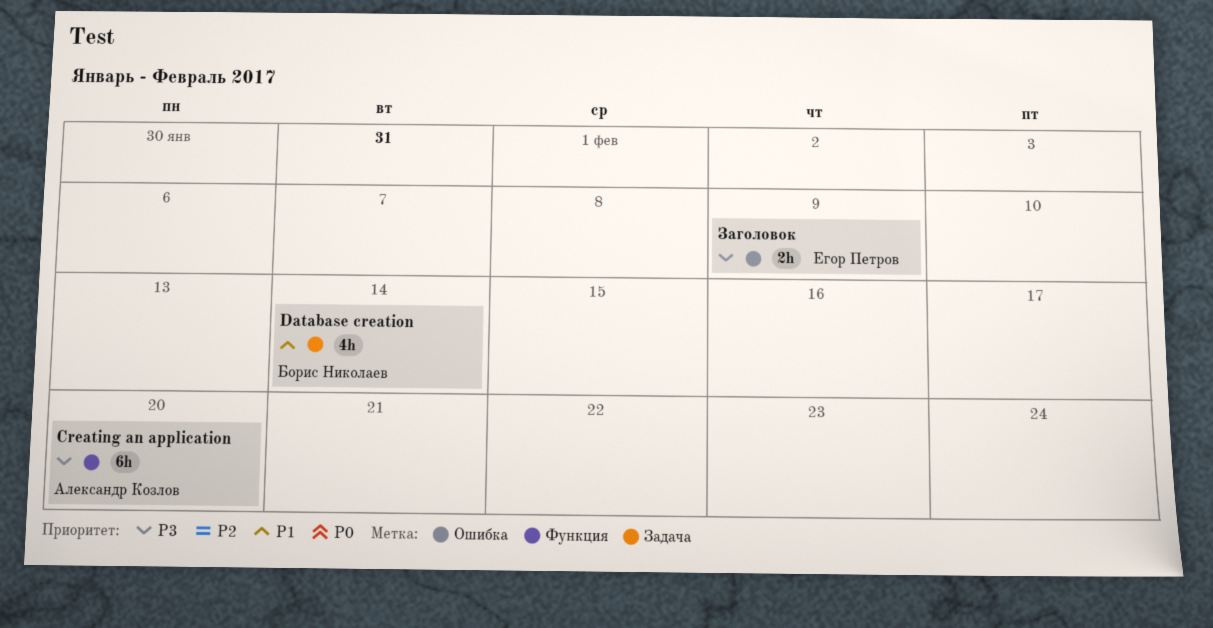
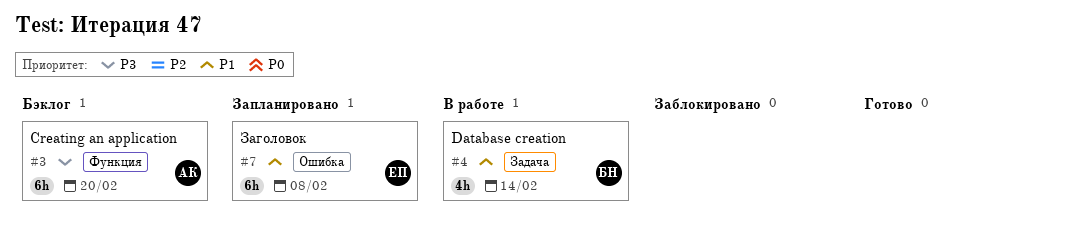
Заголовок, priority: P3 -> P1
Заголовок, estimate: 2h -> 6h
Заголовок, due: Feb 9 -> Feb 8

